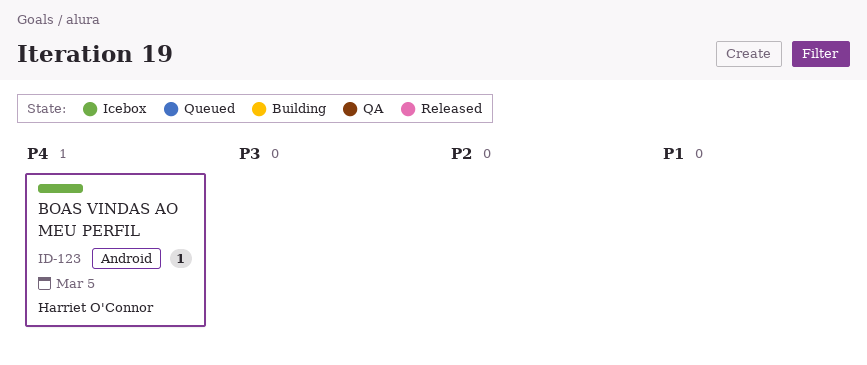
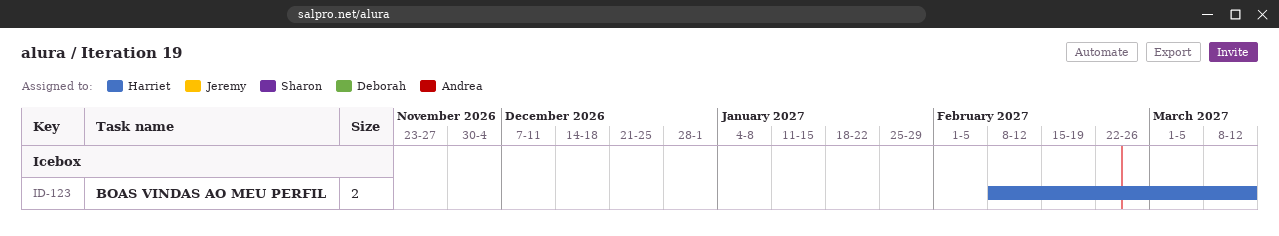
ID-123, estimate: 1 -> 2
ID-123, due: Mar 5 -> Mar 12

